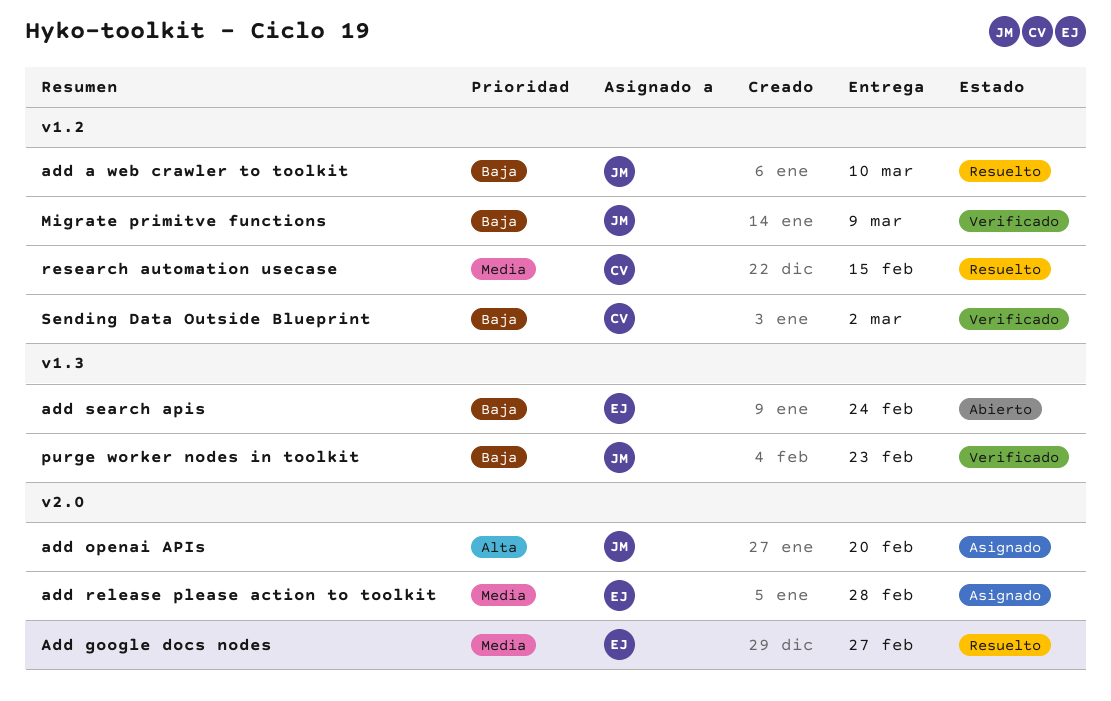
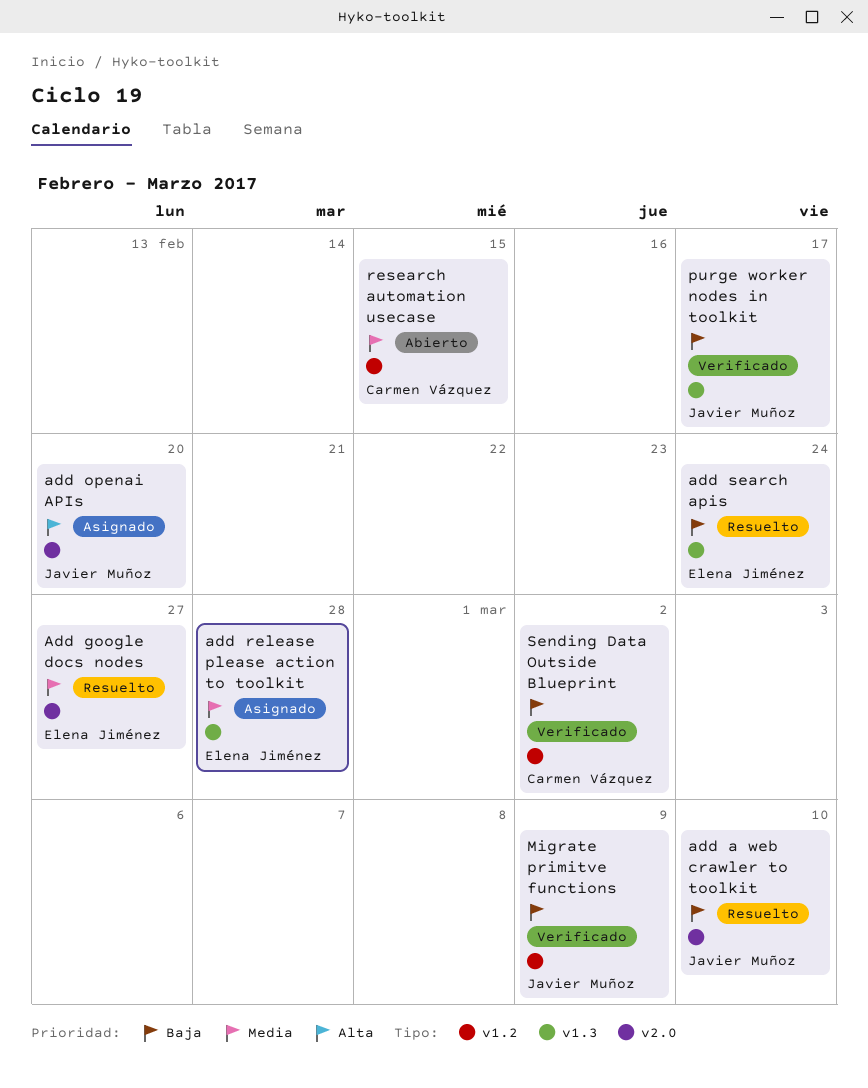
add a web crawler to toolkit, label: v1.2 -> v2.0
add release please action to toolkit, label: v2.0 -> v1.3
add search apis, status: Abierto -> Resuelto
purge worker nodes in toolkit, due: Feb 23 -> Feb 17
research automation usecase, status: Resuelto -> Abierto

